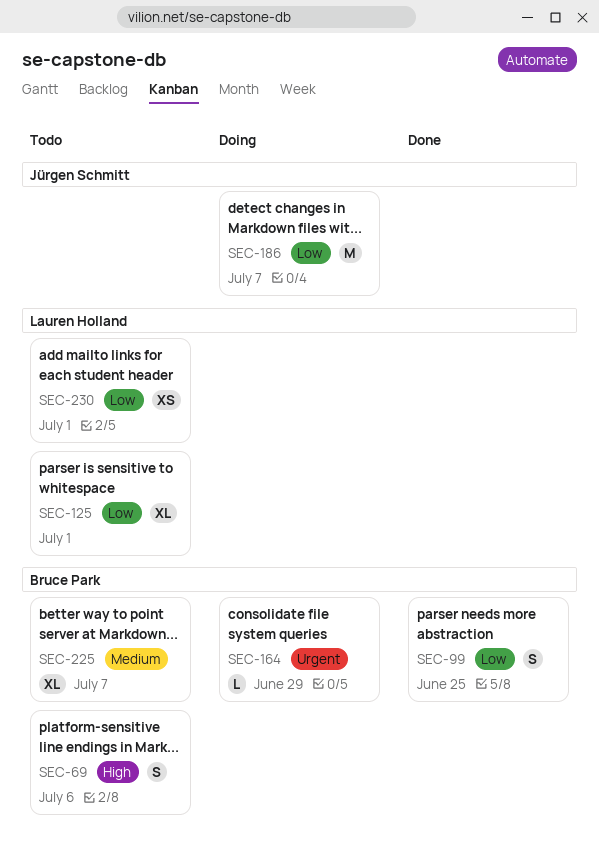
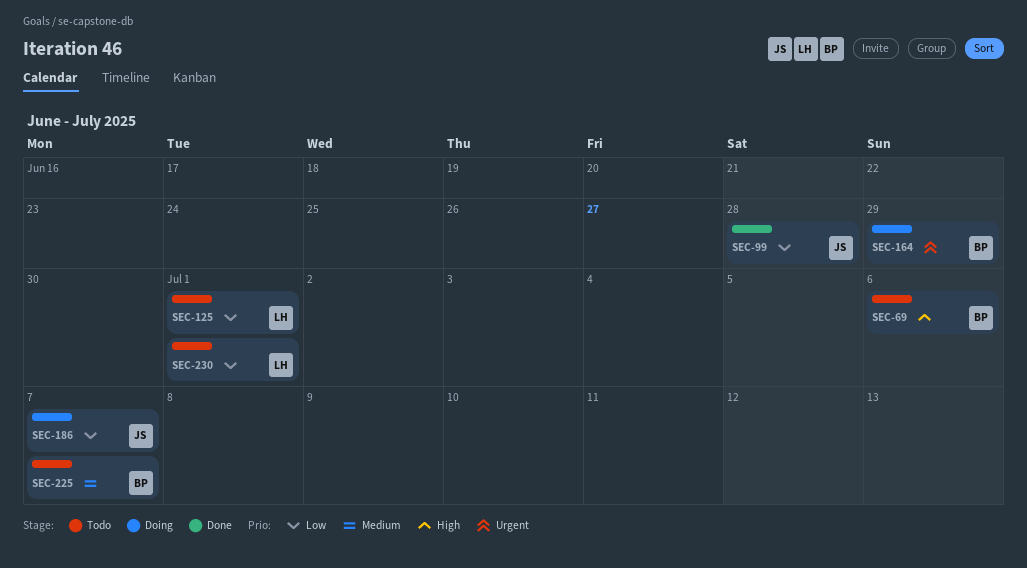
SEC-99, owner: Bruce Park -> Jürgen Schmitt
SEC-99, due: Jun 25 -> Jun 28

